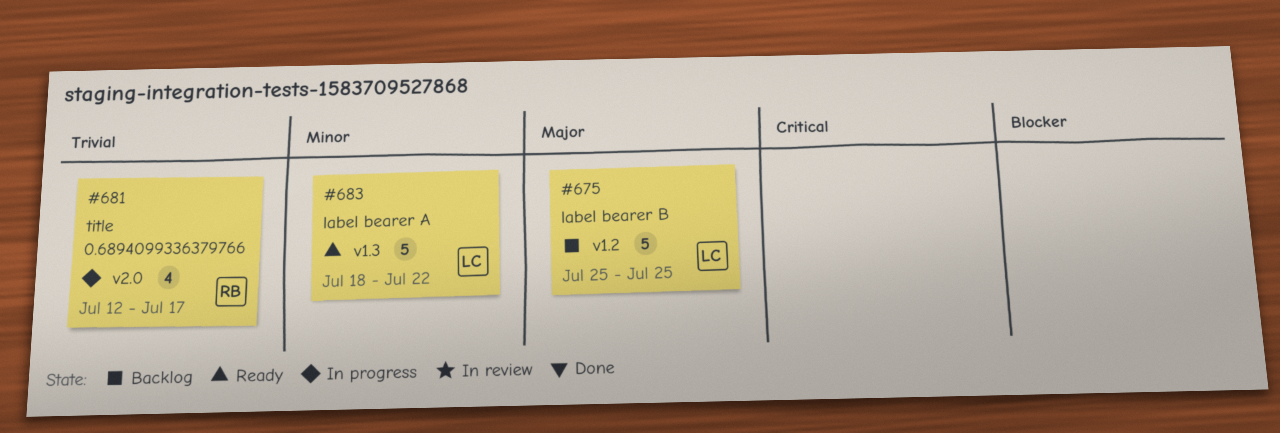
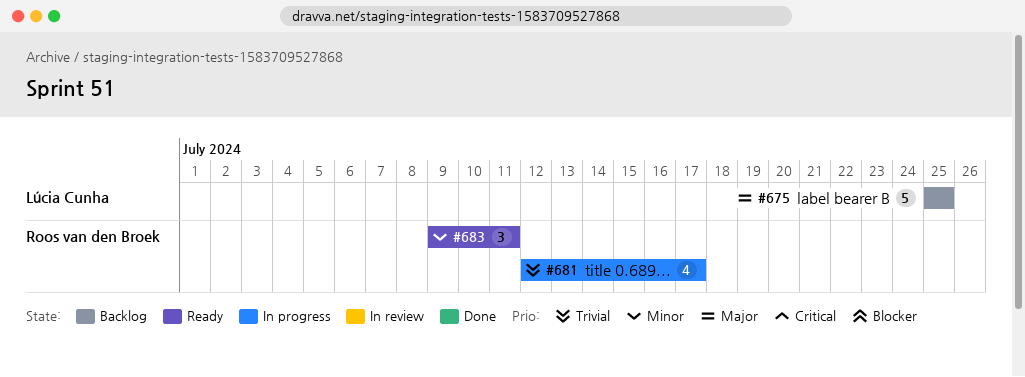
#683, owner: Lúcia Cunha -> Roos van den Broek
#683, estimate: 5 -> 3
#683, start: Jul 18 -> Jul 9
#683, due: Jul 22 -> Jul 11

